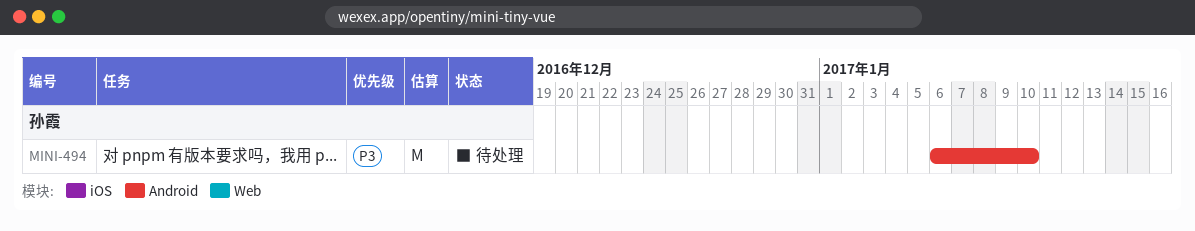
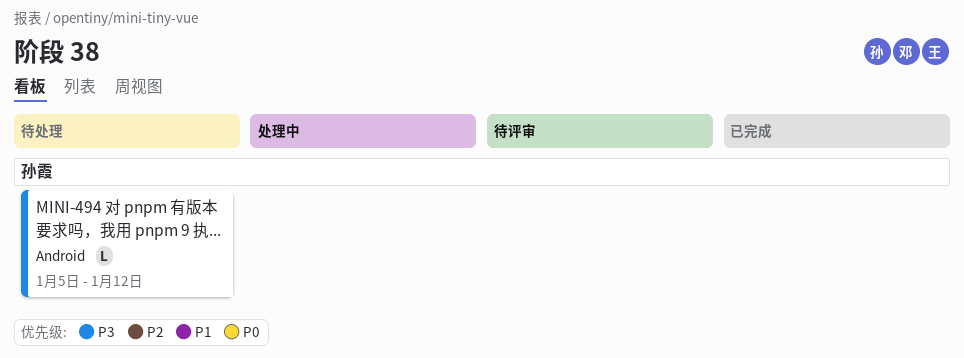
MINI-494, estimate: M -> L
MINI-494, start: Jan 6 -> Jan 5
MINI-494, due: Jan 10 -> Jan 12

